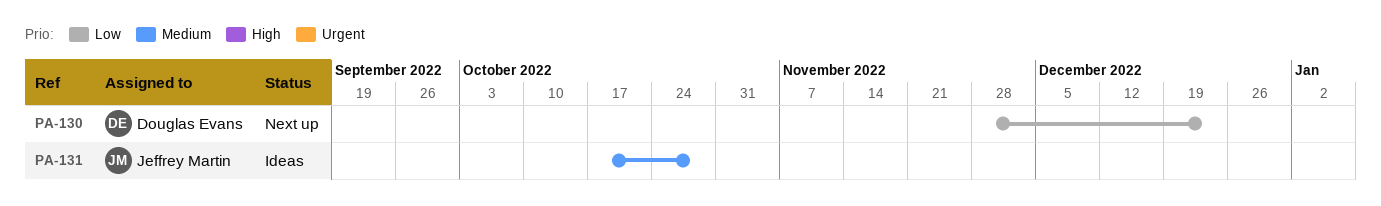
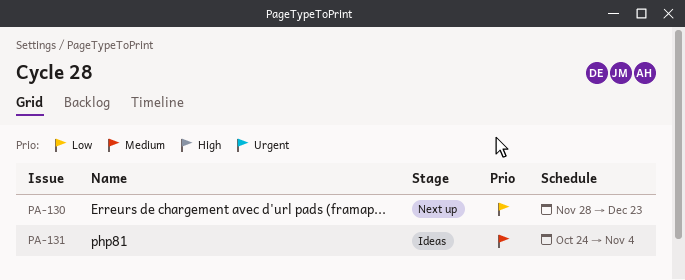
PA-131, start: Oct 17 -> Oct 24
PA-131, due: Oct 28 -> Nov 4

